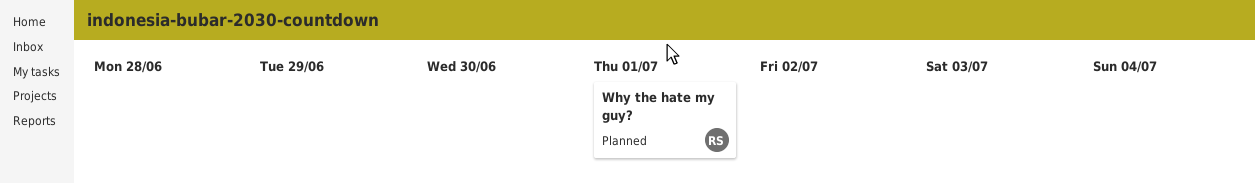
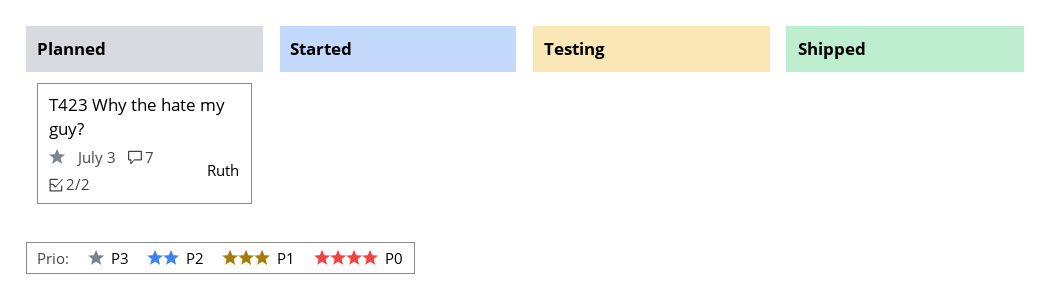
Why the hate my guy?, due: Jul 1 -> Jul 3

